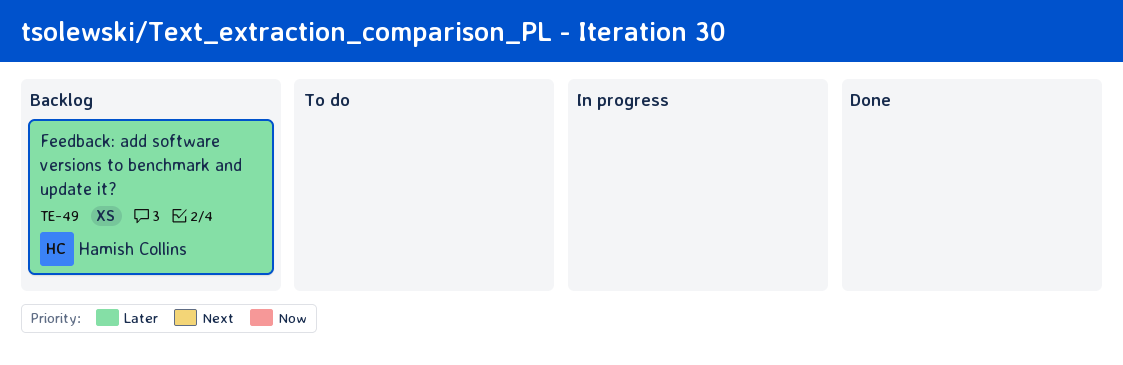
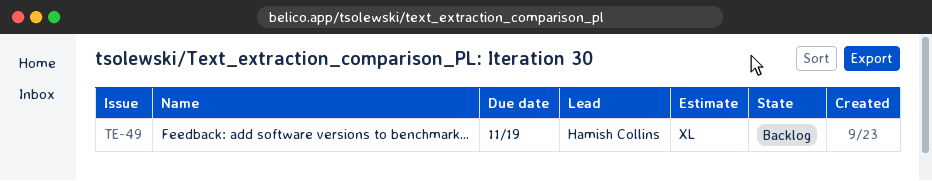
TE-49, estimate: XS -> XL

